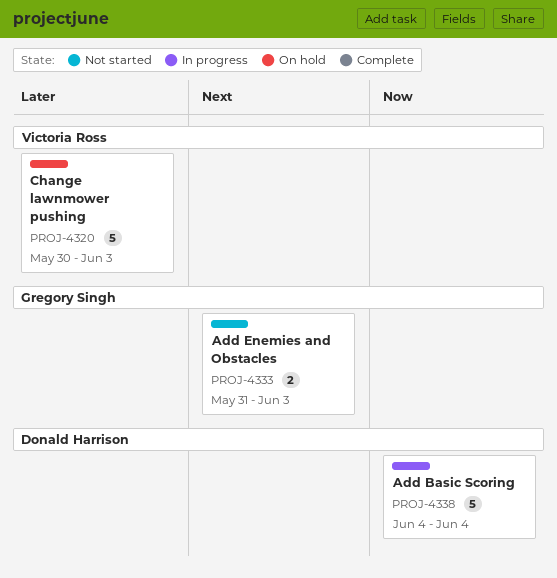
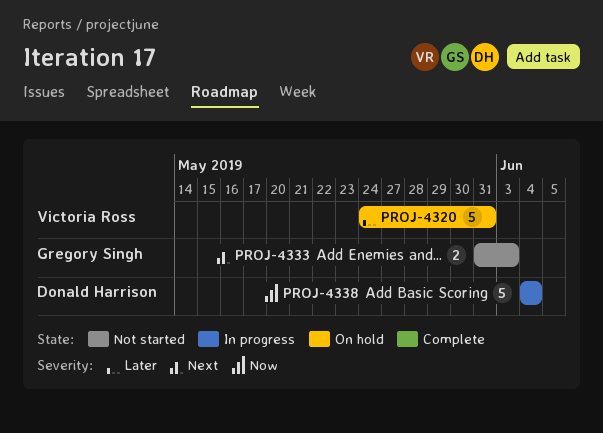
PROJ-4320, start: May 30 -> May 24
PROJ-4320, due: Jun 3 -> May 31

